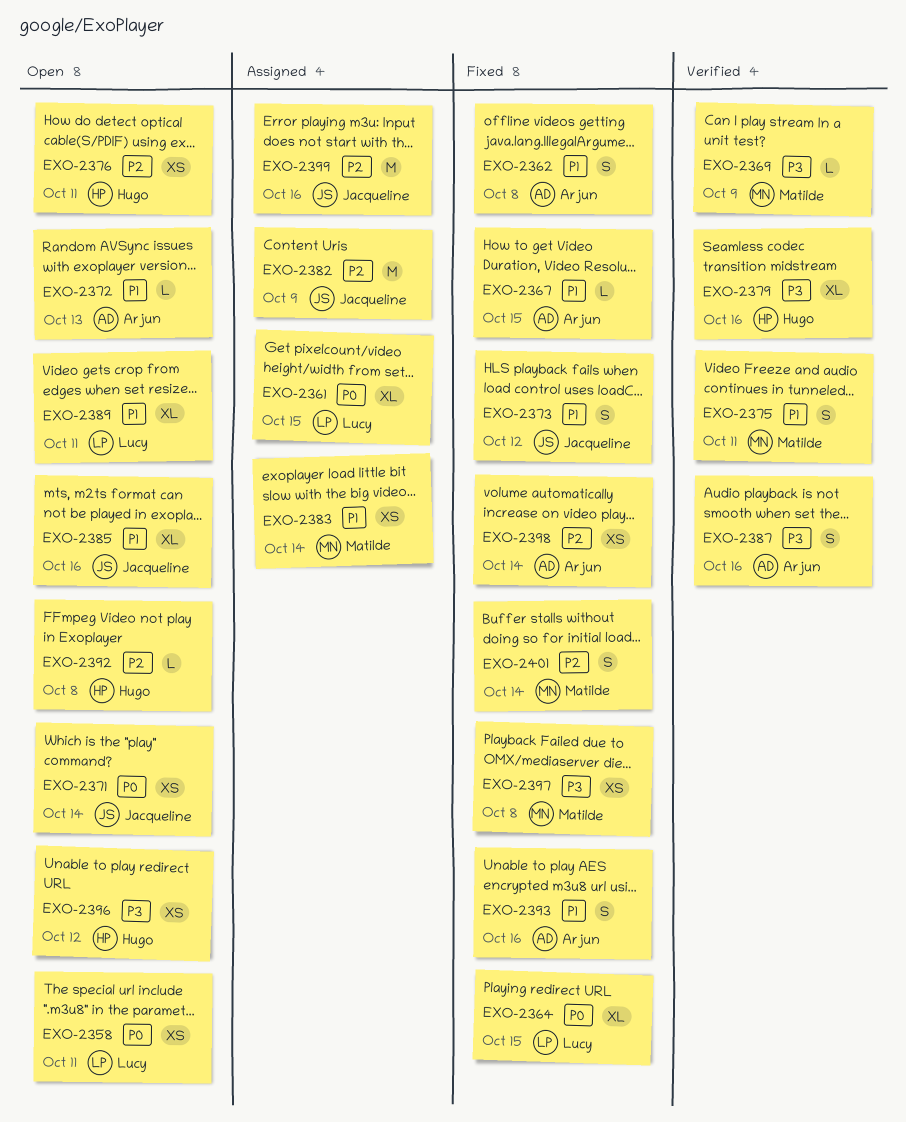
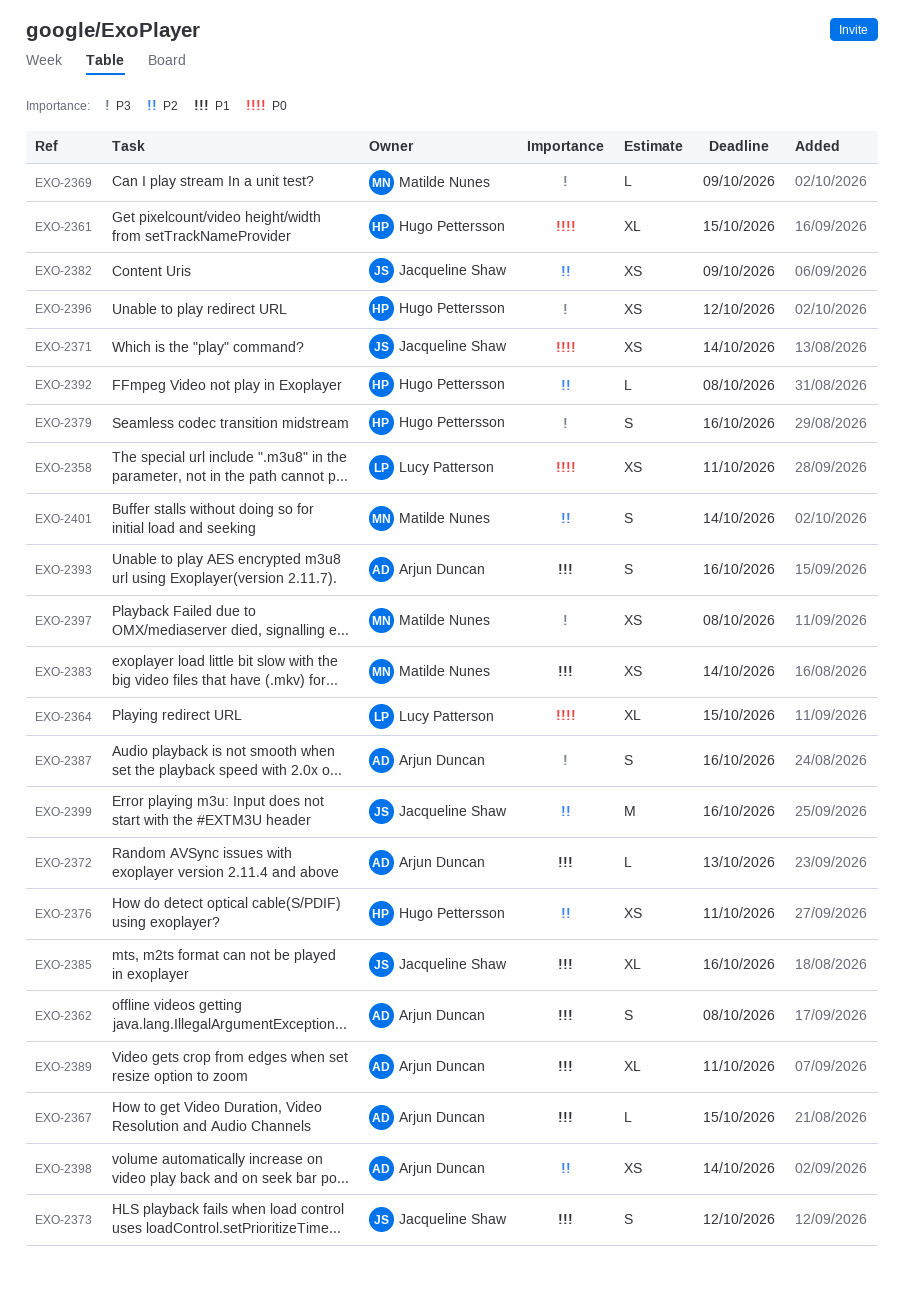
EXO-2361, owner: Lucy Patterson -> Hugo Pettersson
EXO-2375: present -> none
EXO-2379, estimate: XL -> S
EXO-2382, estimate: M -> XS
EXO-2389, owner: Lucy Patterson -> Arjun Duncan

